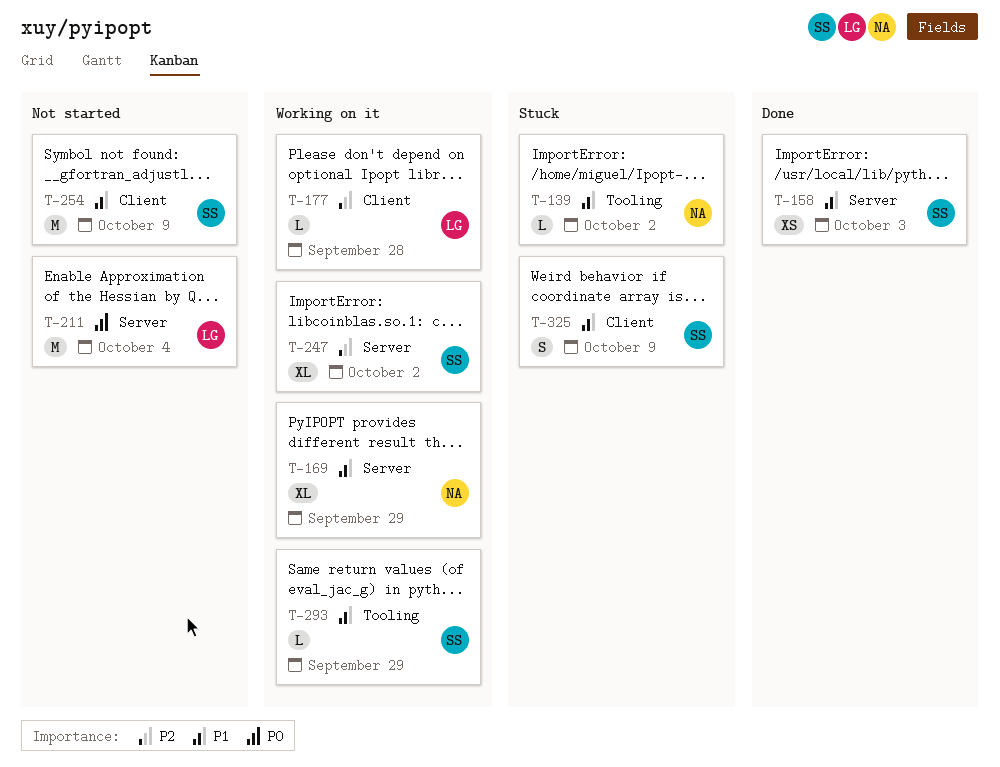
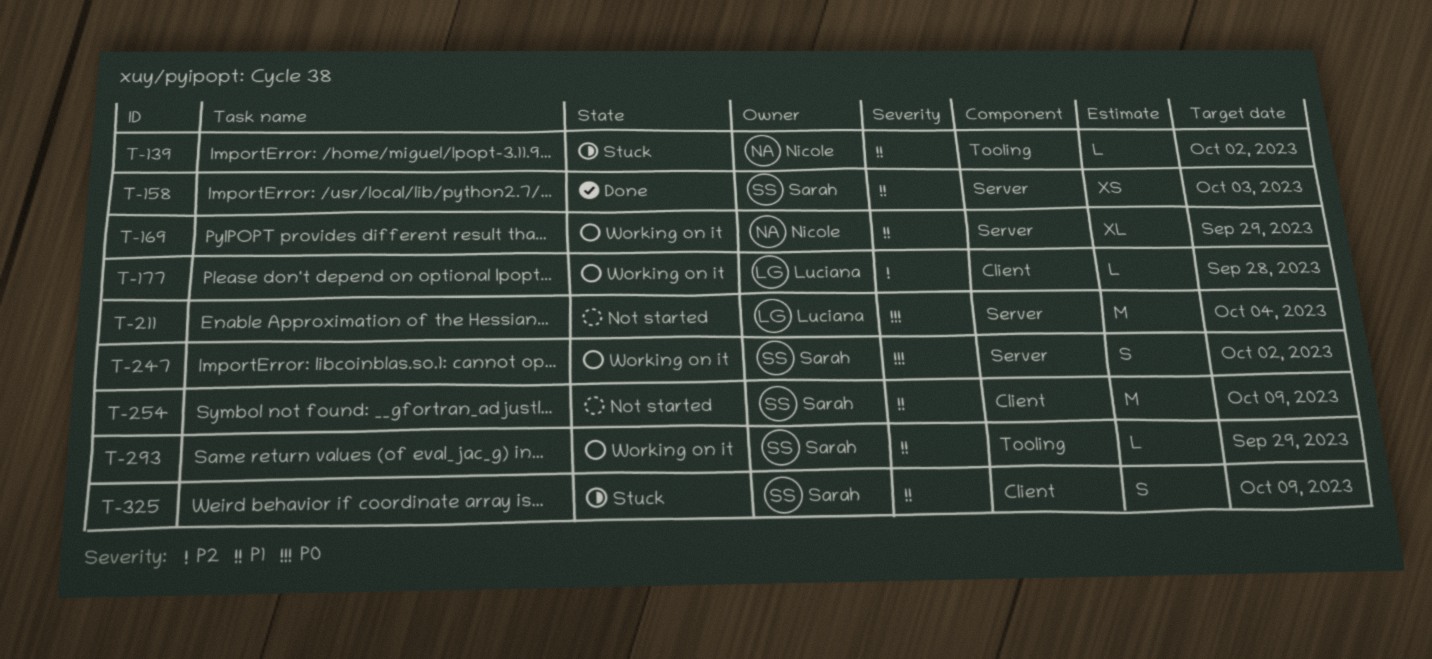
T-247, priority: P2 -> P0
T-247, estimate: XL -> S

